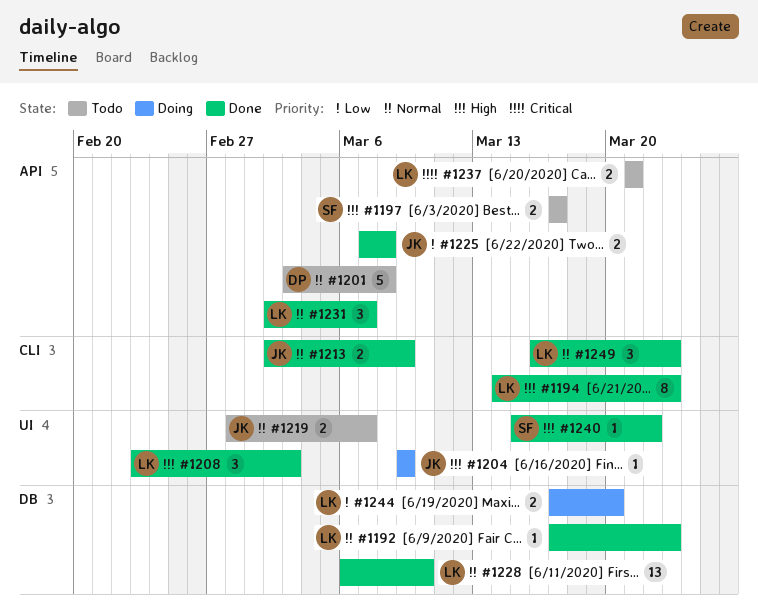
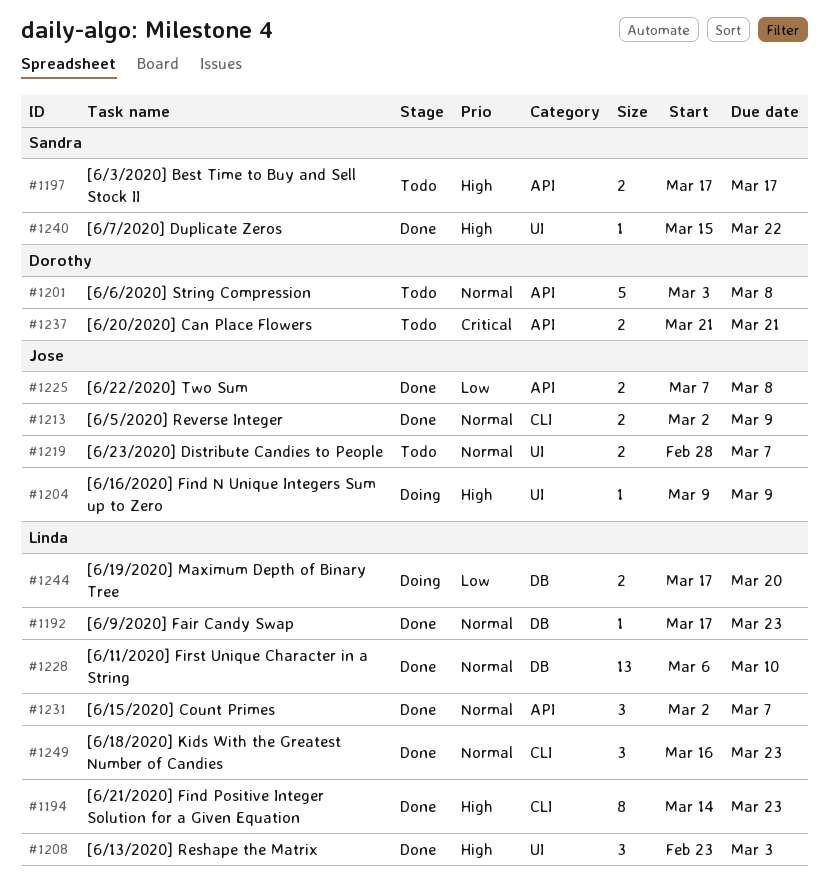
#1237, owner: Linda -> Dorothy

